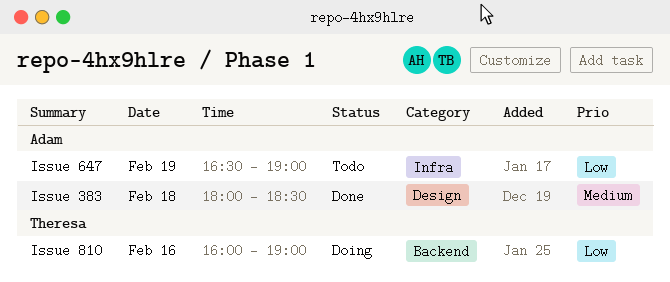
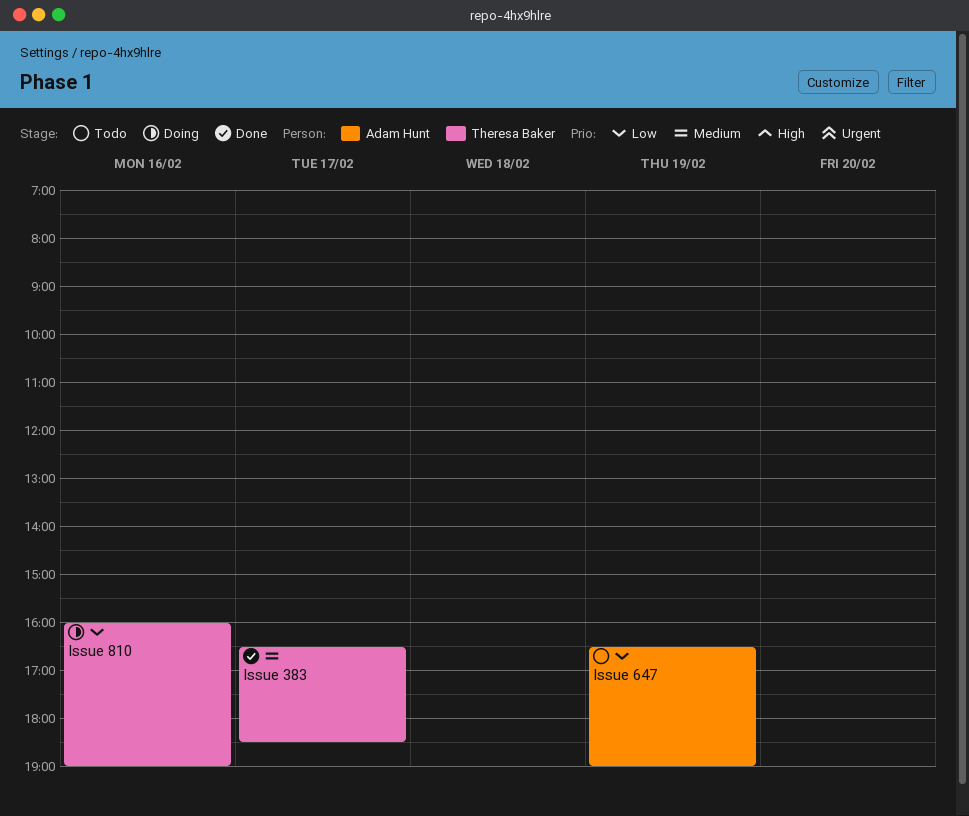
Issue 383, owner: Adam Hunt -> Theresa Baker
Issue 383, day: Feb 18 -> Feb 17
Issue 383, begins: 18:00 -> 16:30

